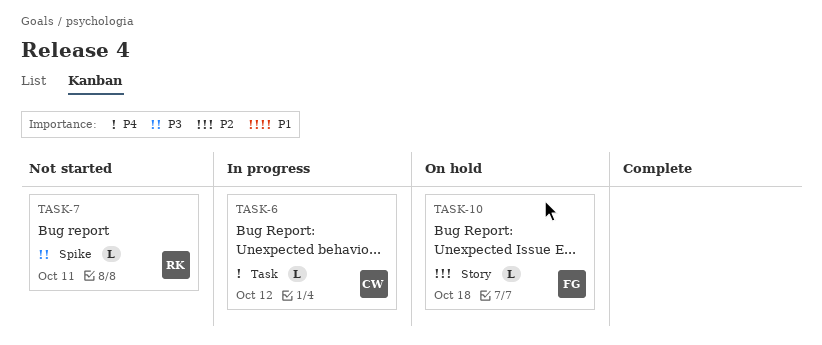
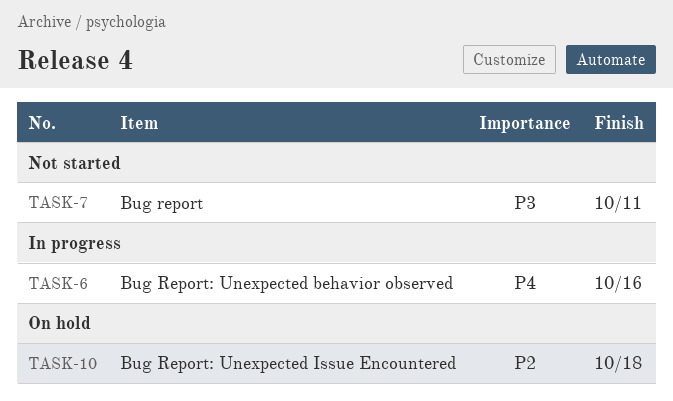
TASK-6, due: Oct 12 -> Oct 16

